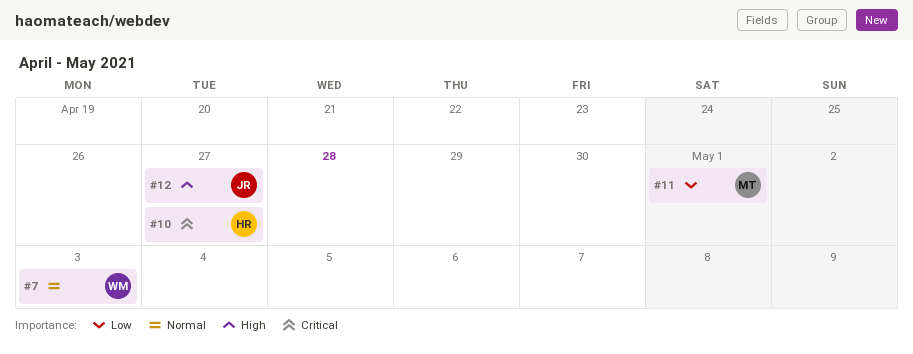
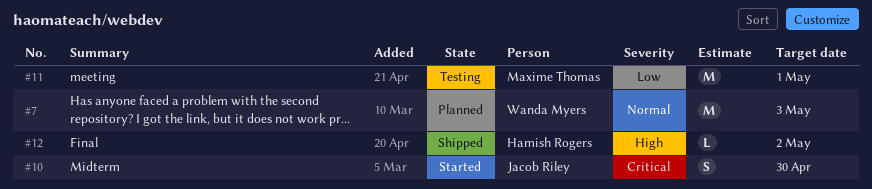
#10, owner: Hamish Rogers -> Jacob Riley
#10, due: Apr 27 -> Apr 30
#12, owner: Jacob Riley -> Hamish Rogers
#12, due: Apr 27 -> May 2

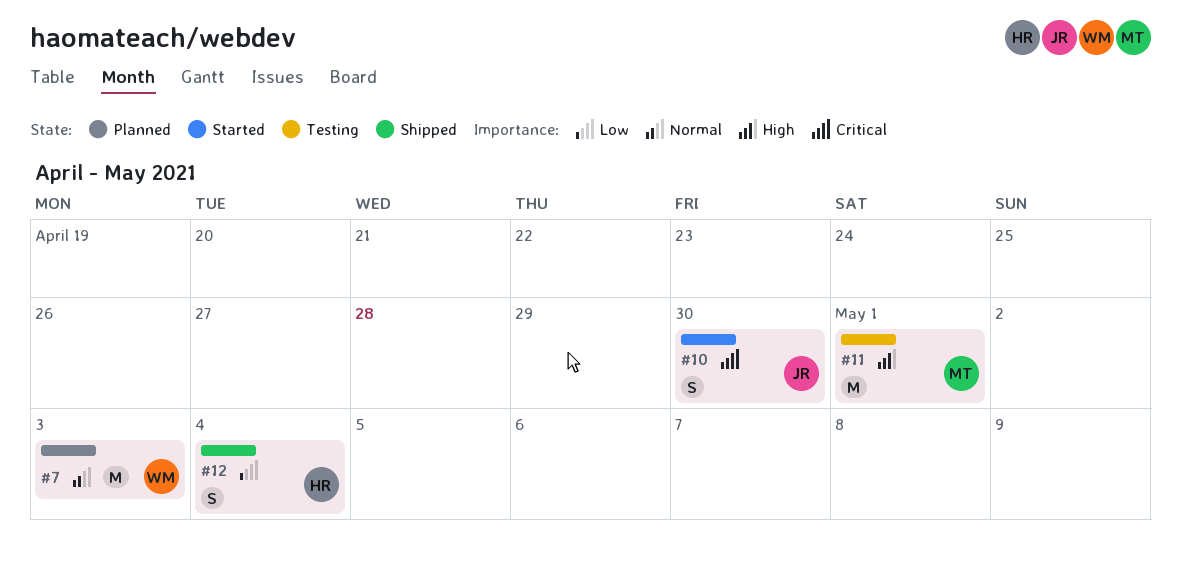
#11, priority: Low -> High
#12, priority: High -> Low
#12, estimate: L -> S
#12, due: May 2 -> May 4

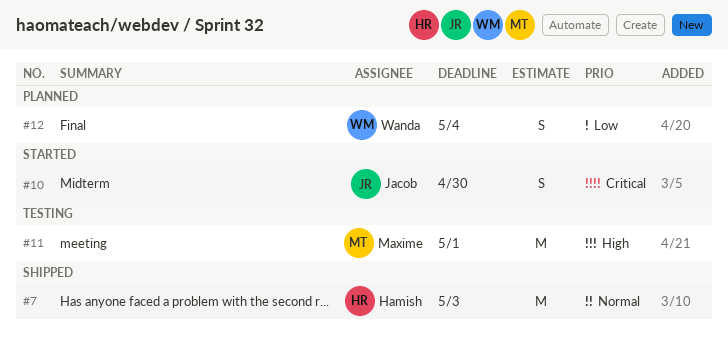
#7, status: Planned -> Shipped
#7, owner: Wanda -> Hamish
#12, status: Shipped -> Planned
#12, owner: Hamish -> Wanda

